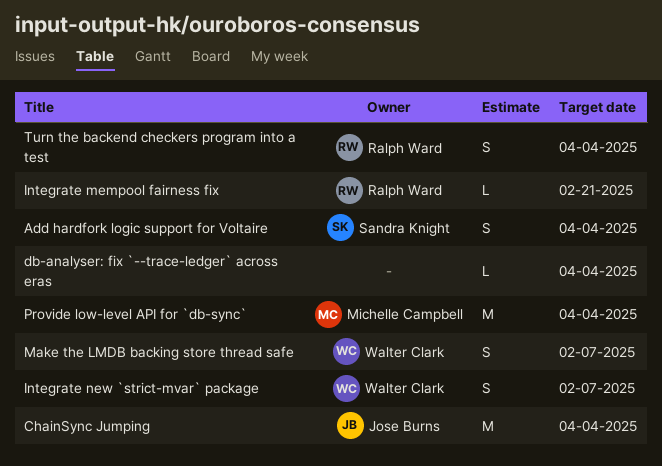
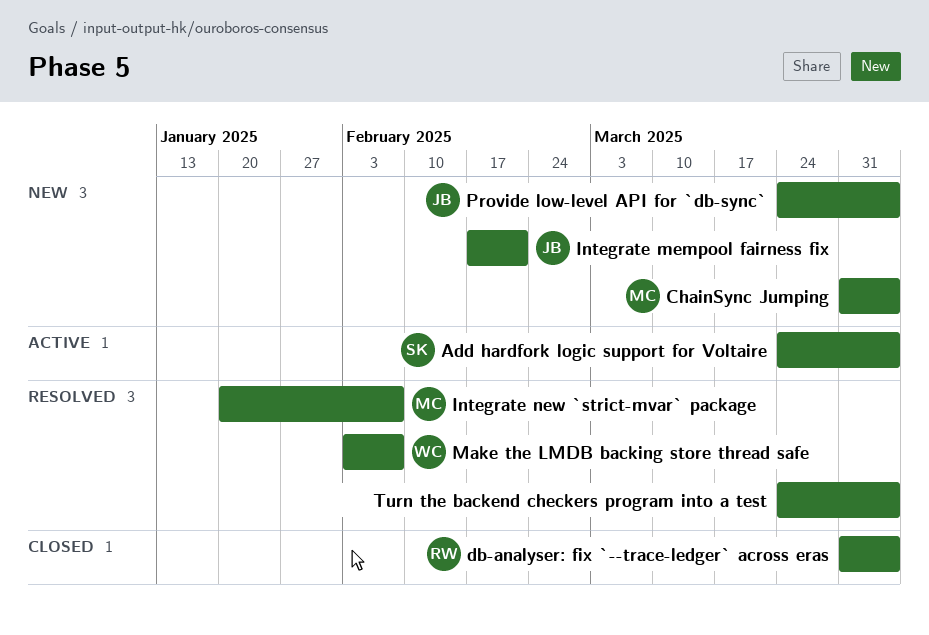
ChainSync Jumping, owner: Jose Burns -> Michelle Campbell
db-analyser: fix `--trace-ledger` across eras, owner: none -> Ralph Ward
Integrate mempool fairness fix, owner: Ralph Ward -> Jose Burns
Integrate new `strict-mvar` package, owner: Walter Clark -> Michelle Campbell
Provide low-level API for `db-sync`, owner: Michelle Campbell -> Jose Burns
Turn the backend checkers program into a test, owner: Ralph Ward -> none

